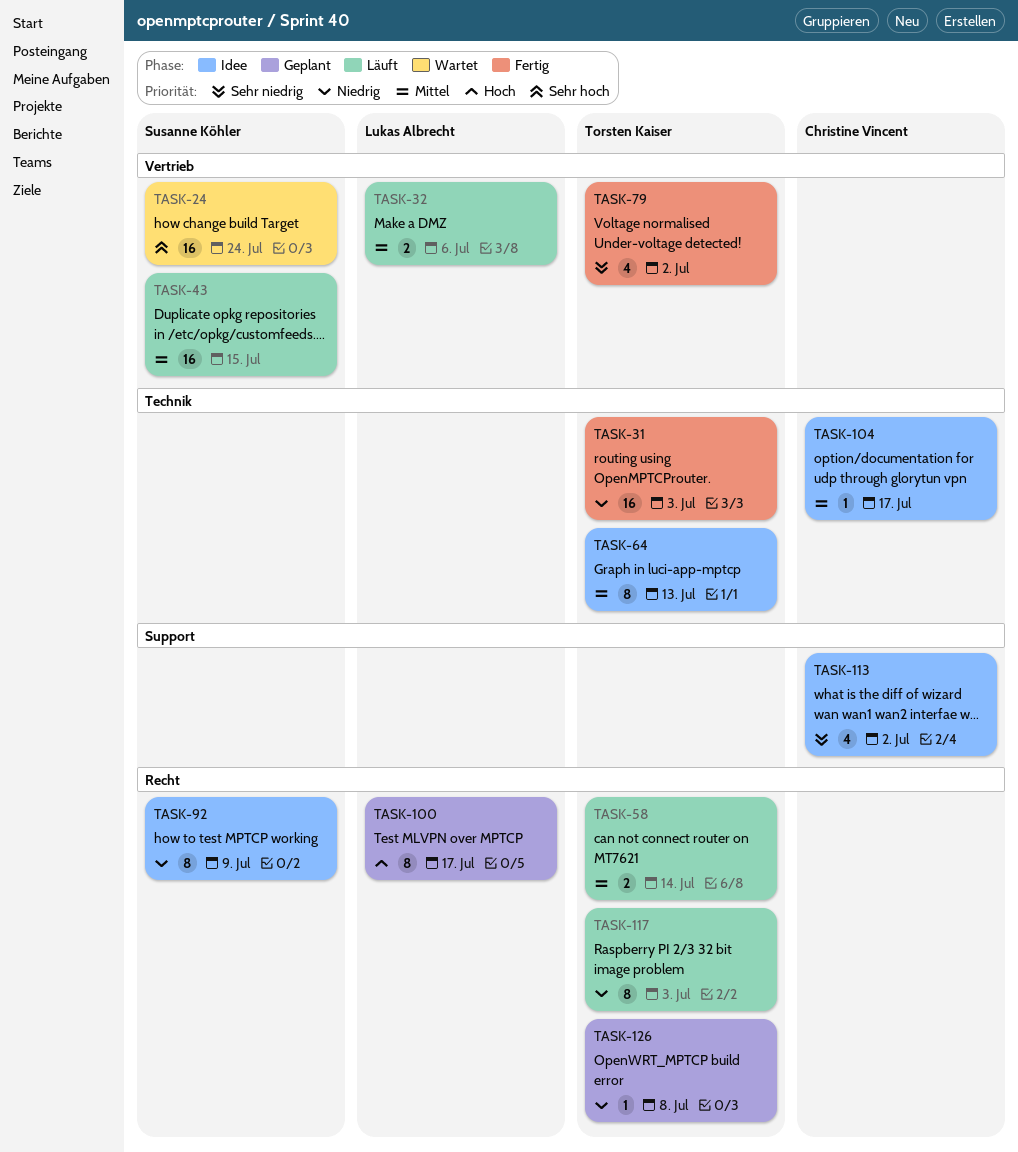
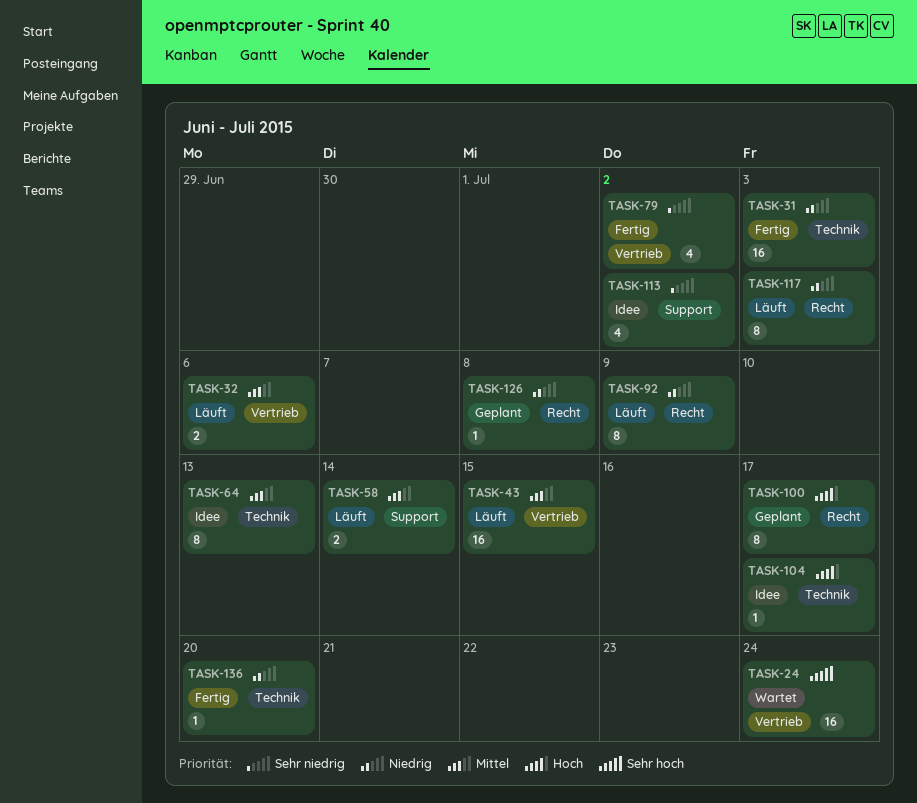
TASK-58, label: Recht -> Support
TASK-92, status: Idee -> Läuft
TASK-104, priority: Mittel -> Hoch
TASK-136: none -> present

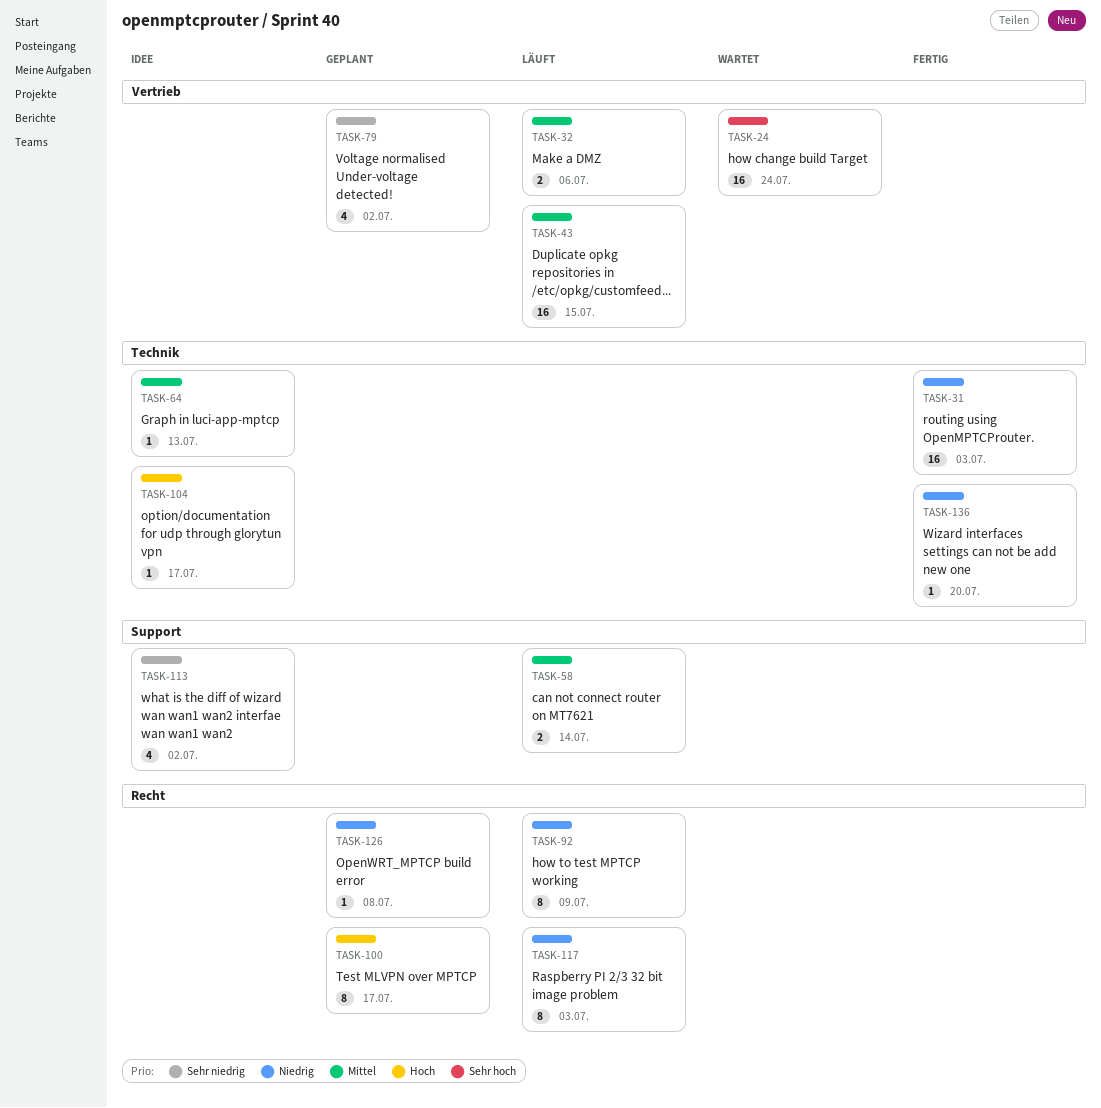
TASK-64, estimate: 8 -> 1
TASK-79, status: Fertig -> Geplant

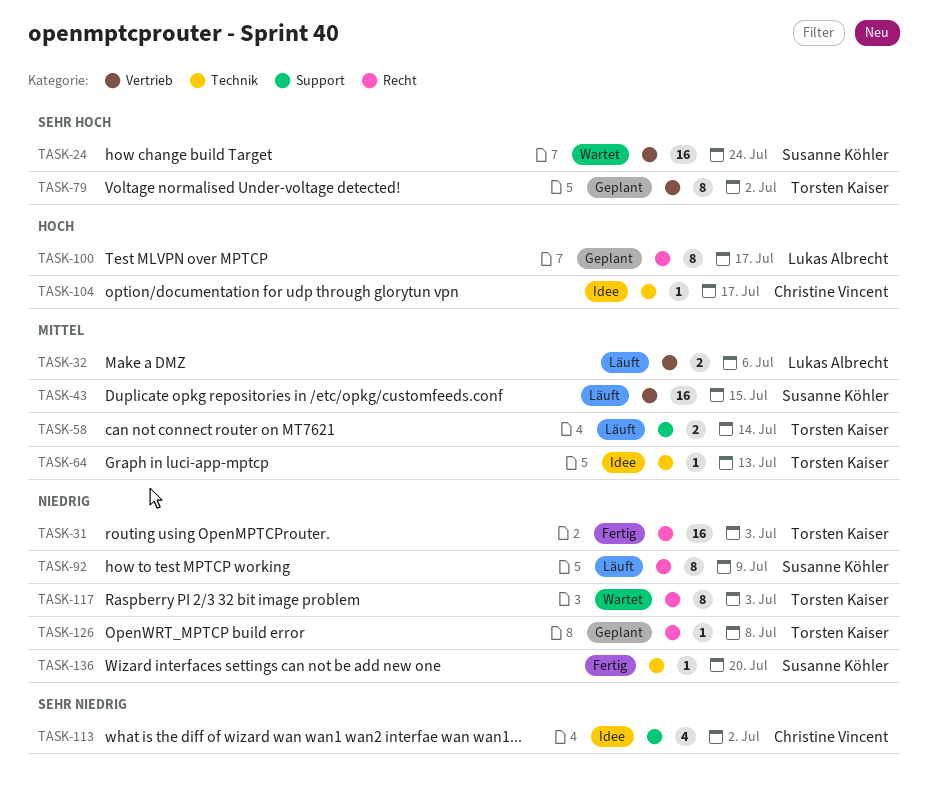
TASK-31, label: Technik -> Recht
TASK-79, priority: Sehr niedrig -> Sehr hoch
TASK-79, estimate: 4 -> 8
TASK-117, status: Läuft -> Wartet

